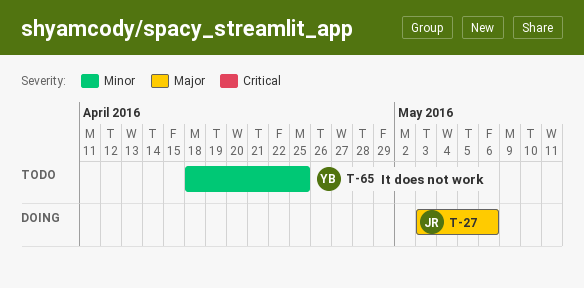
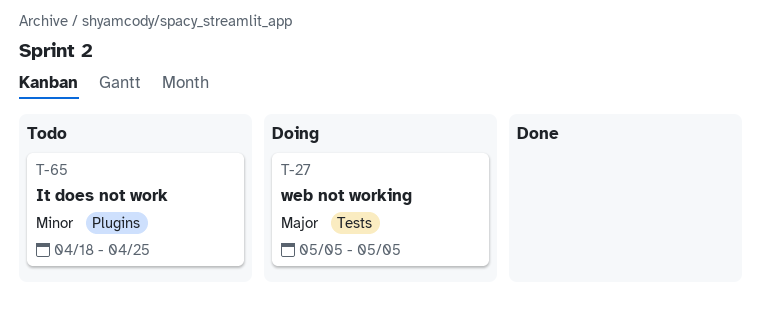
T-27, start: May 3 -> May 5
T-27, due: May 6 -> May 5

